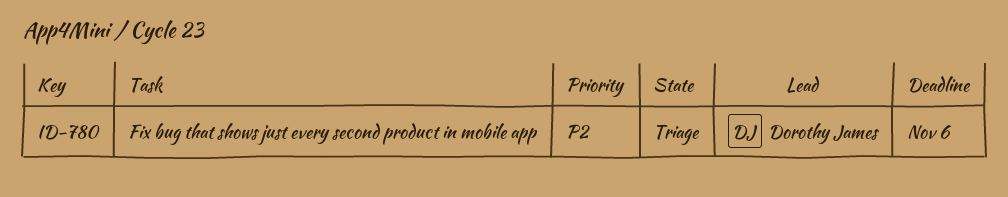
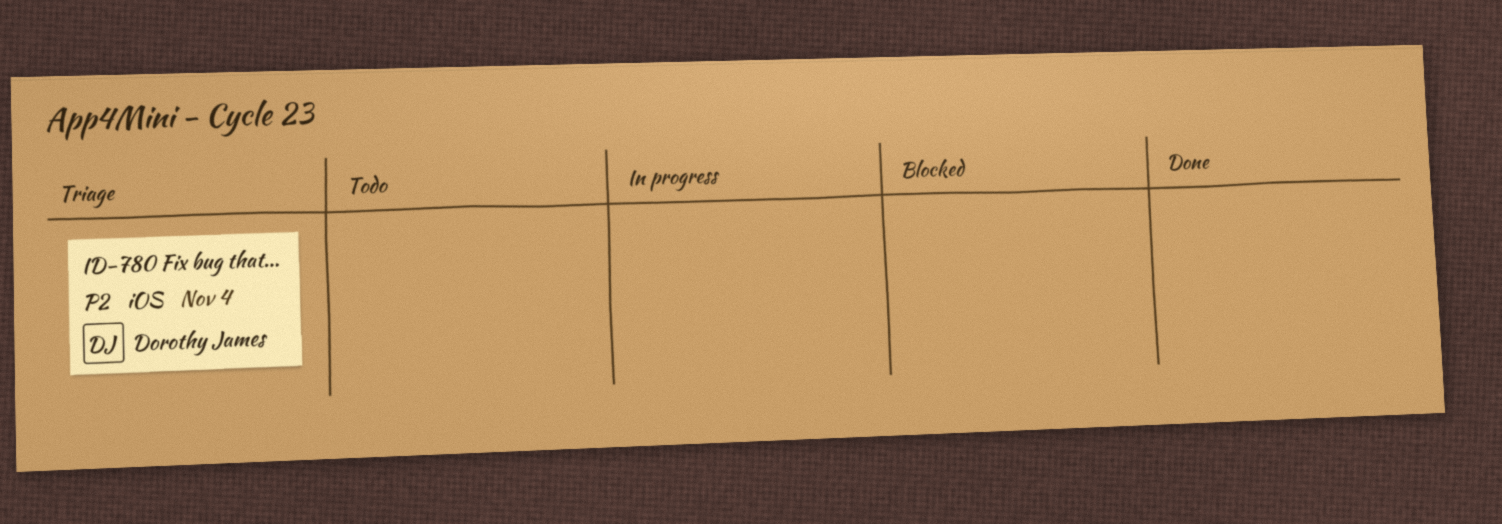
ID-780, due: Nov 6 -> Nov 4

